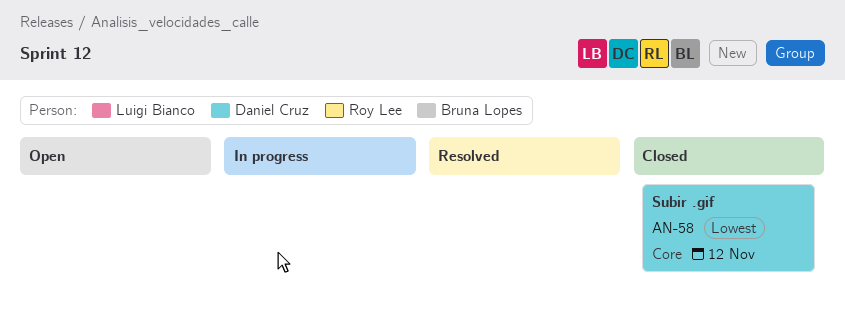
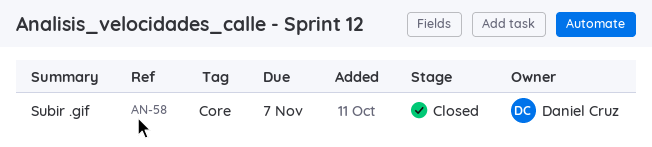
AN-58, due: Nov 12 -> Nov 7

